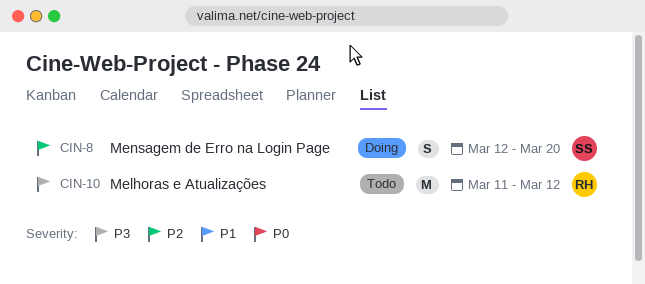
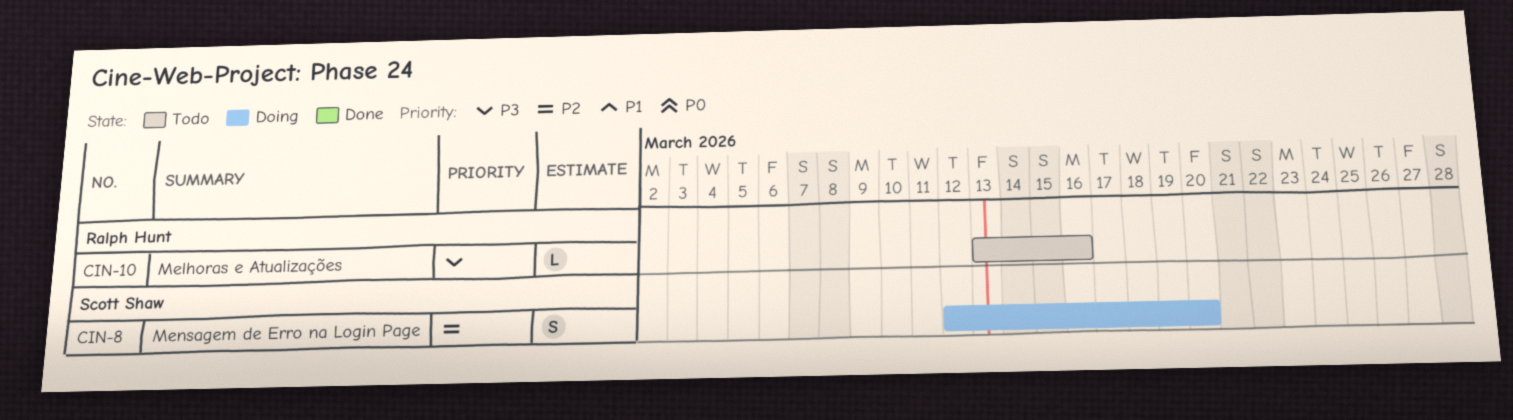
CIN-10, estimate: M -> L
CIN-10, start: Mar 11 -> Mar 13
CIN-10, due: Mar 12 -> Mar 16

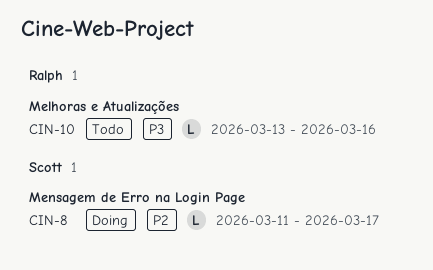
CIN-8, estimate: S -> L
CIN-8, start: Mar 12 -> Mar 11
CIN-8, due: Mar 20 -> Mar 17

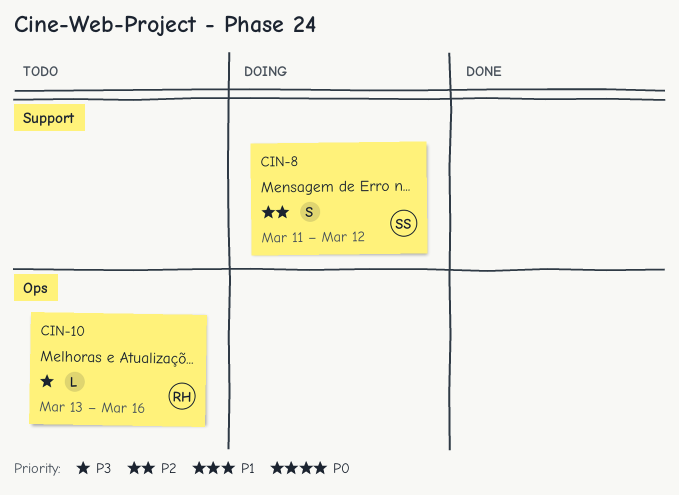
CIN-8, estimate: L -> S
CIN-8, due: Mar 17 -> Mar 12

